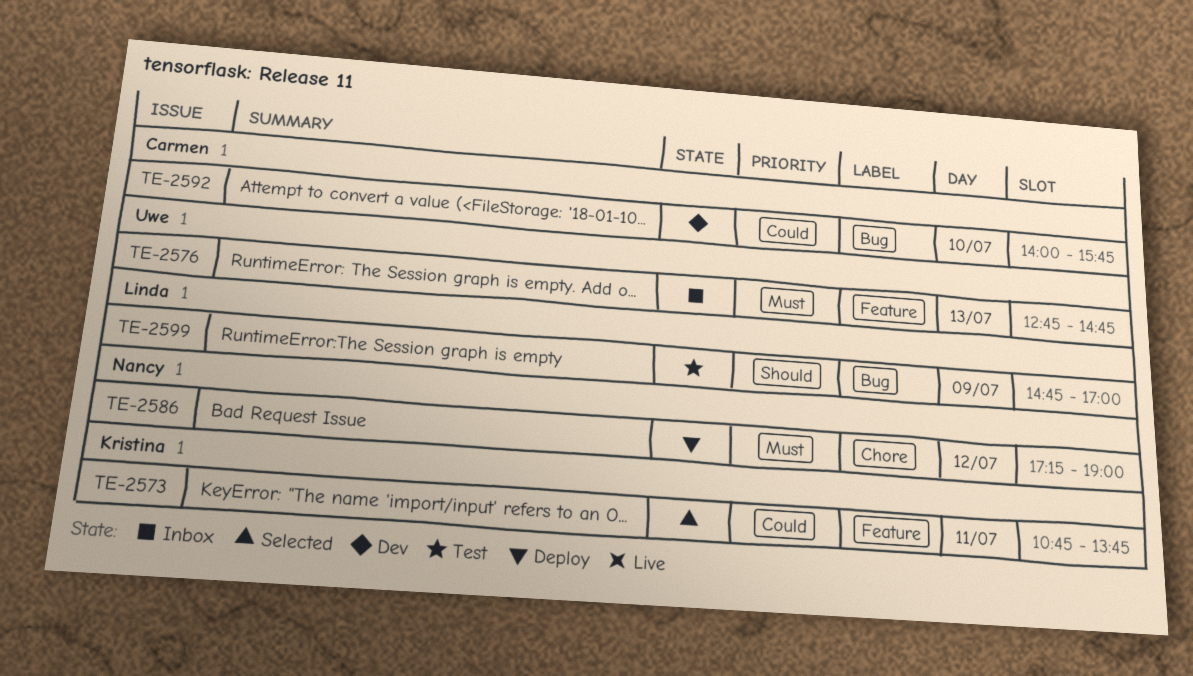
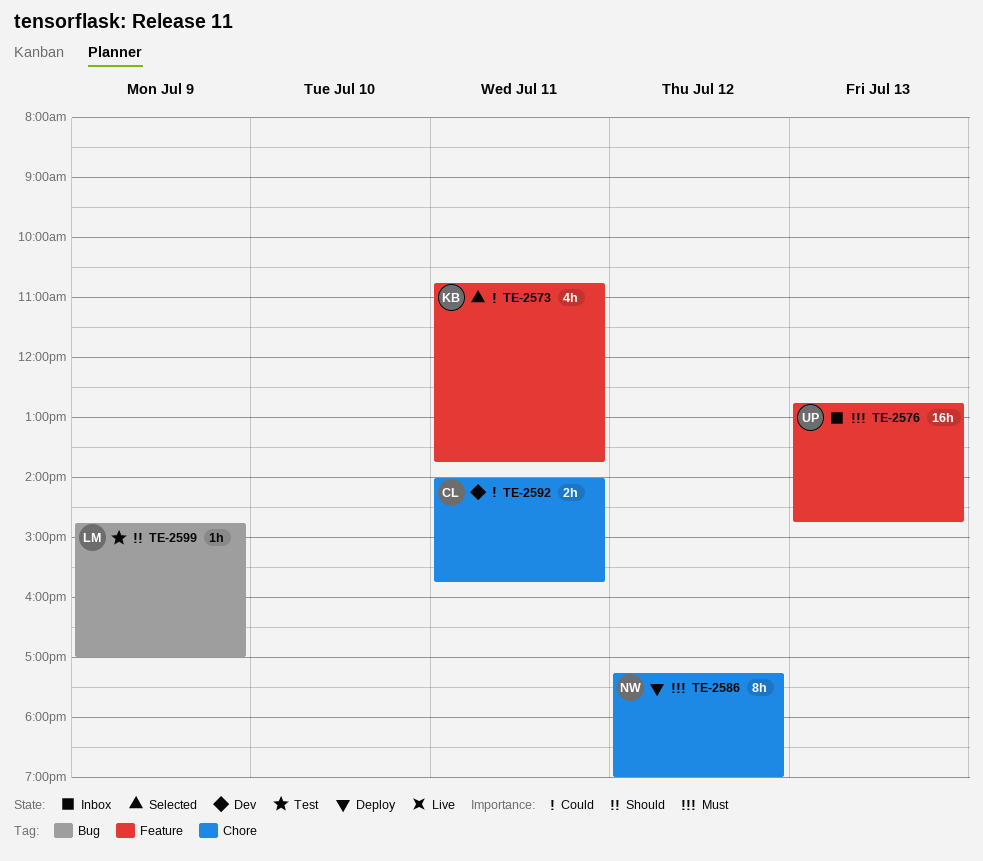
TE-2592, label: Bug -> Chore
TE-2592, day: Jul 10 -> Jul 11

